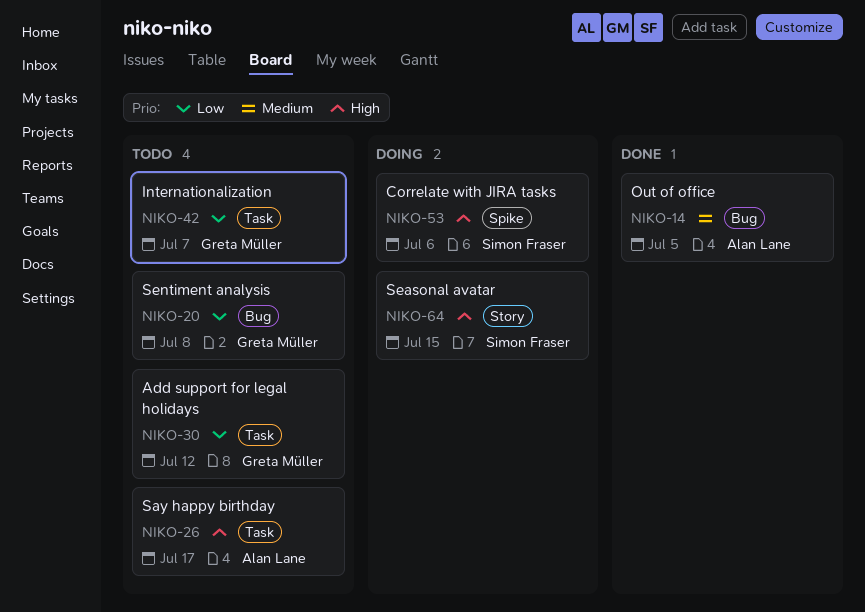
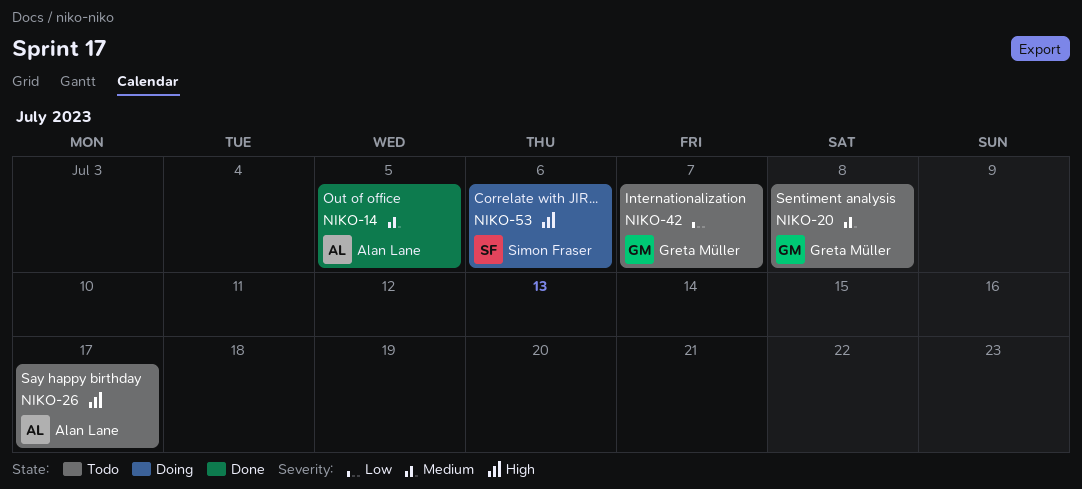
NIKO-20, priority: Low -> Medium
NIKO-30: present -> none
NIKO-64: present -> none

